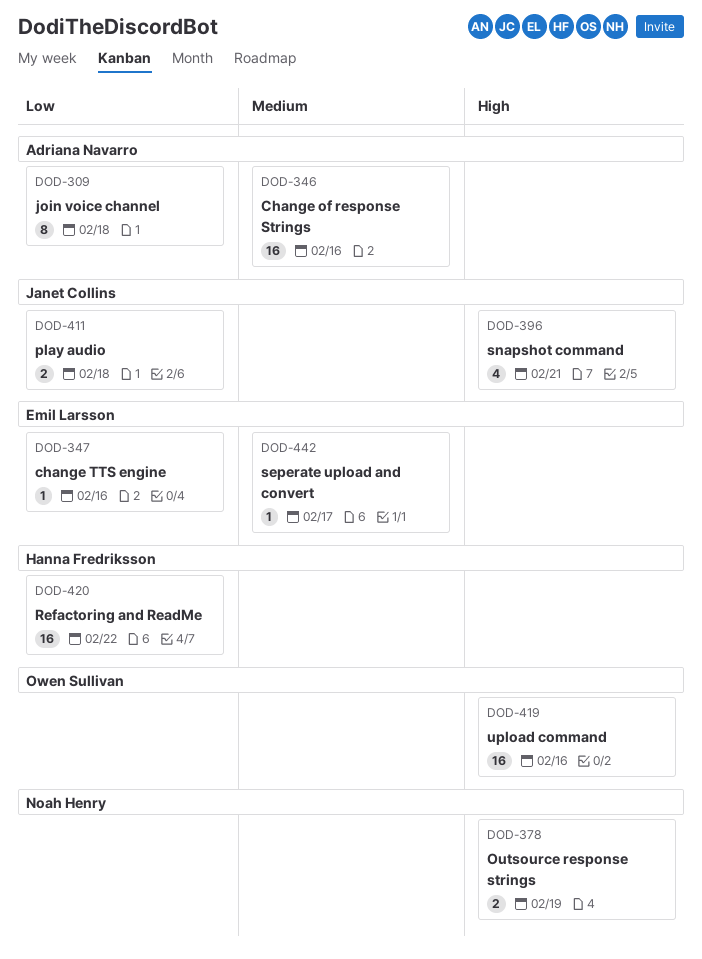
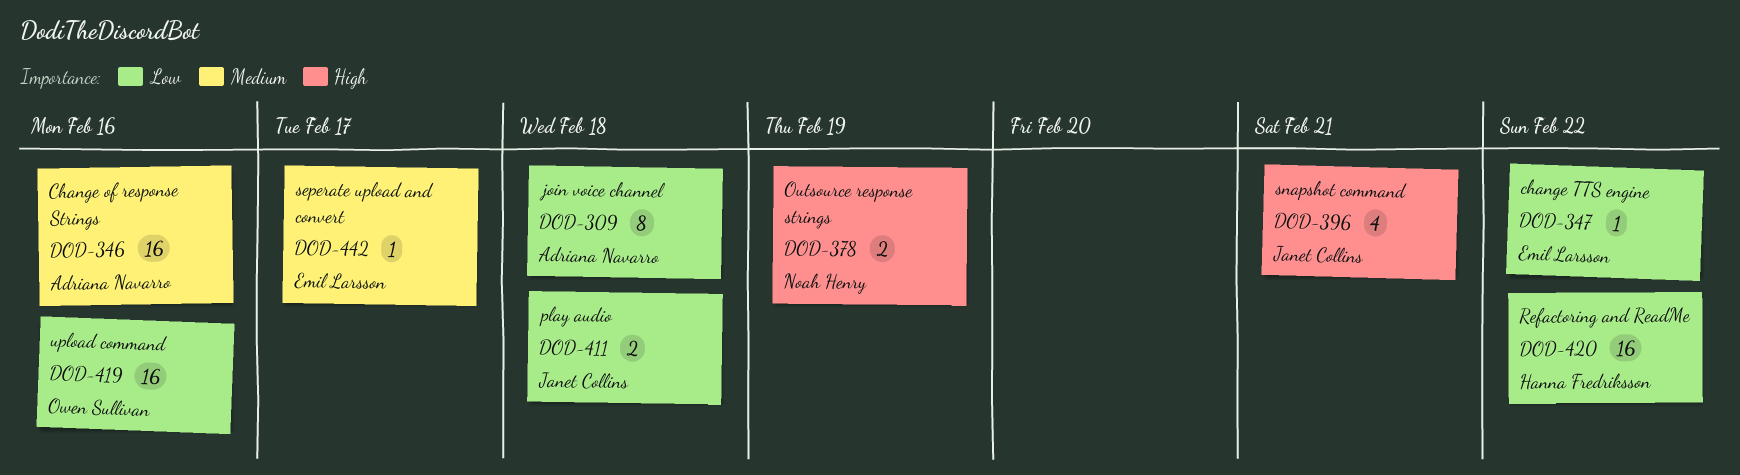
DOD-347, due: Feb 16 -> Feb 22
DOD-419, priority: High -> Low

